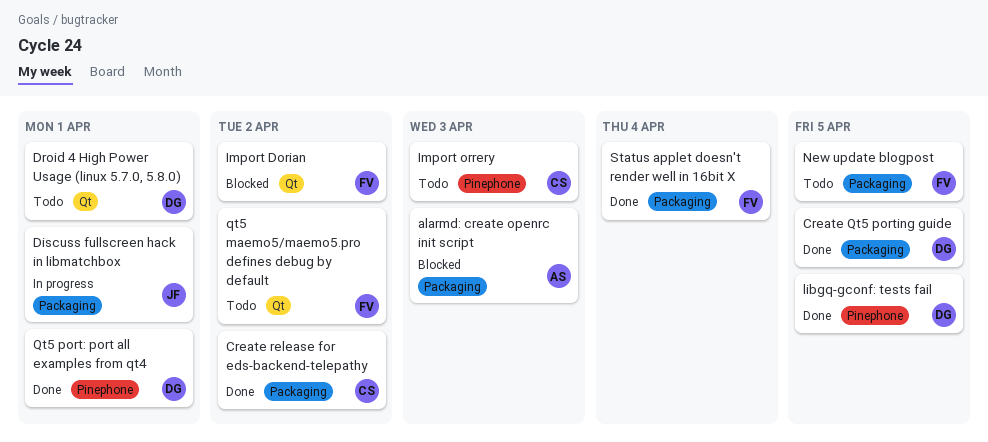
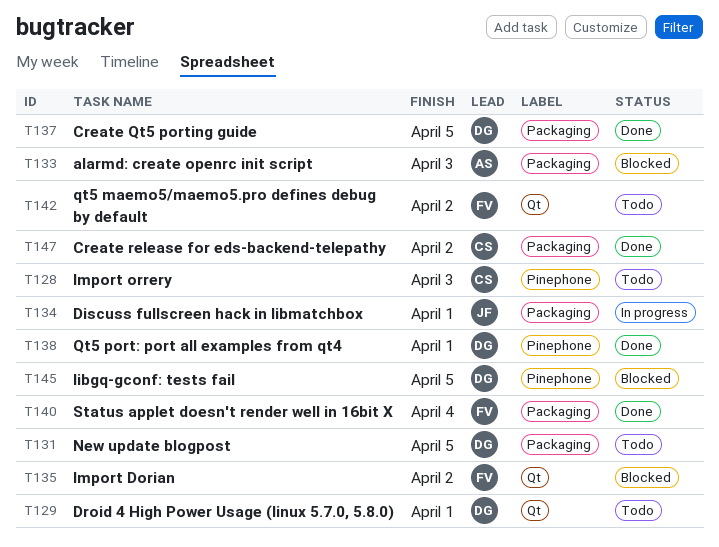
libgq-gconf: tests fail, status: Done -> Blocked
New update blogpost, owner: FV -> DG

